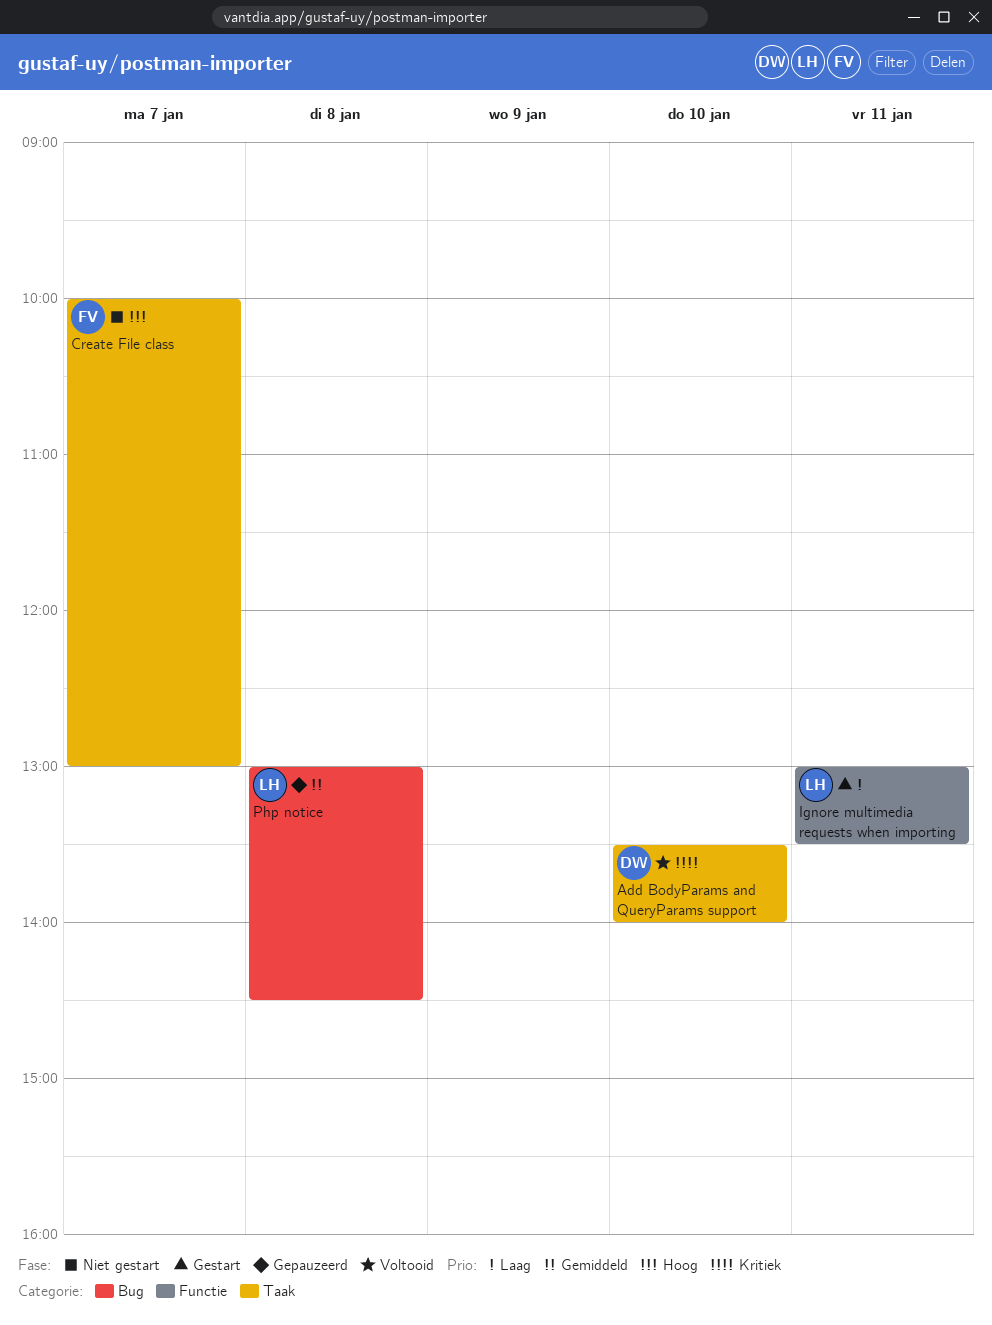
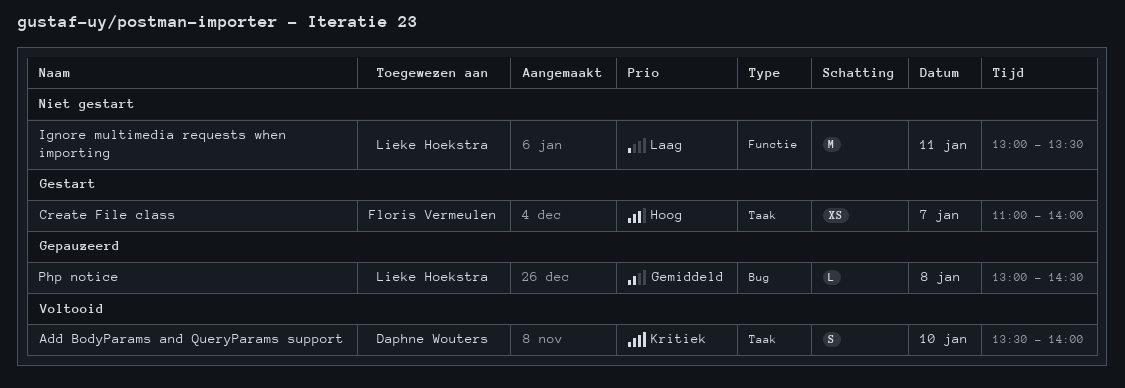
Create File class, status: Niet gestart -> Gestart
Create File class, begins: 10:00 -> 11:00
Create File class, ends: 13:00 -> 14:00
Ignore multimedia requests when importing, status: Gestart -> Niet gestart

